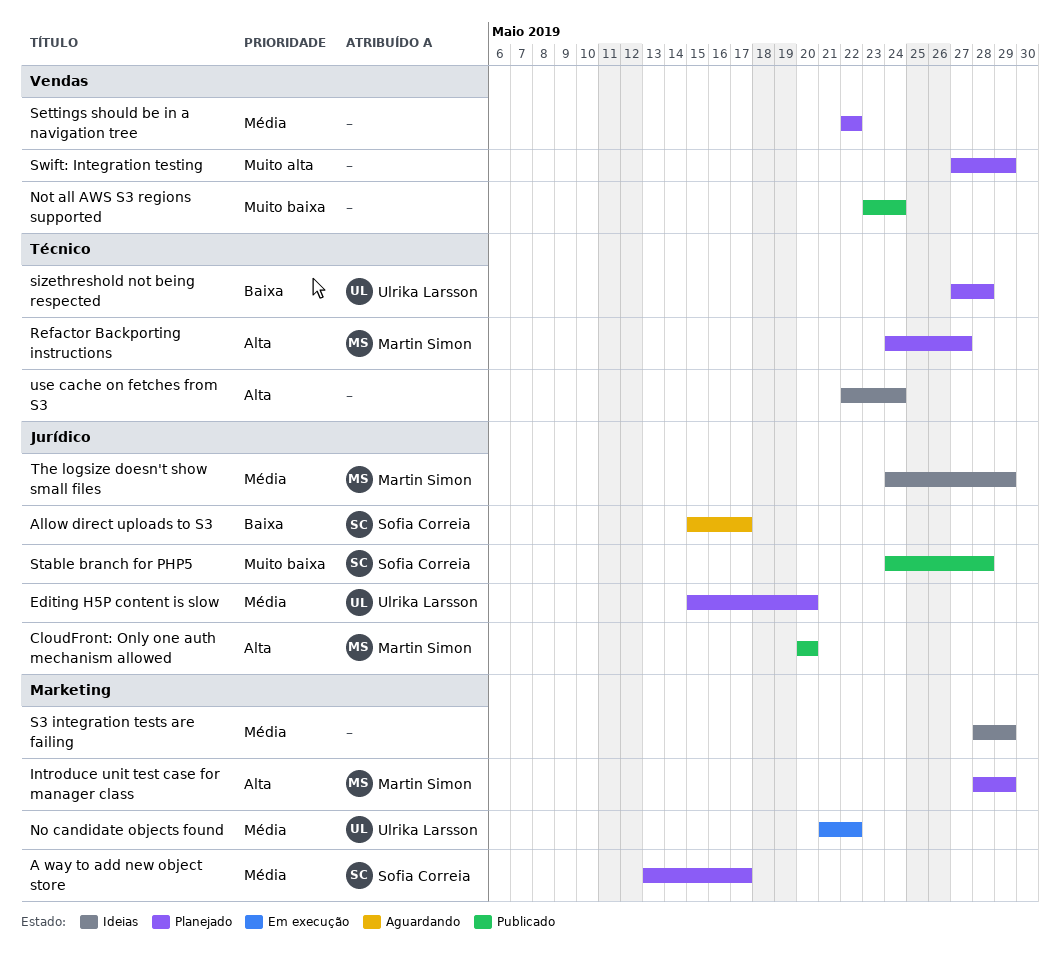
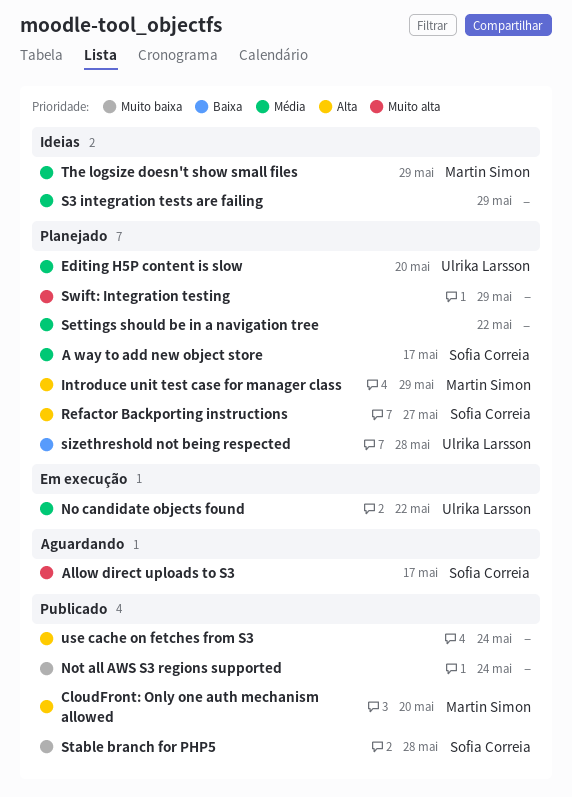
Allow direct uploads to S3, priority: Baixa -> Muito alta
Refactor Backporting instructions, owner: Martin Simon -> Sofia Correia
use cache on fetches from S3, status: Ideias -> Publicado

